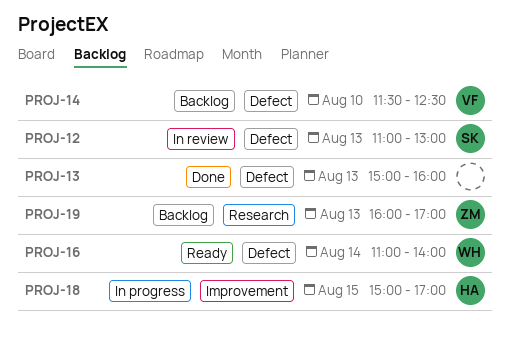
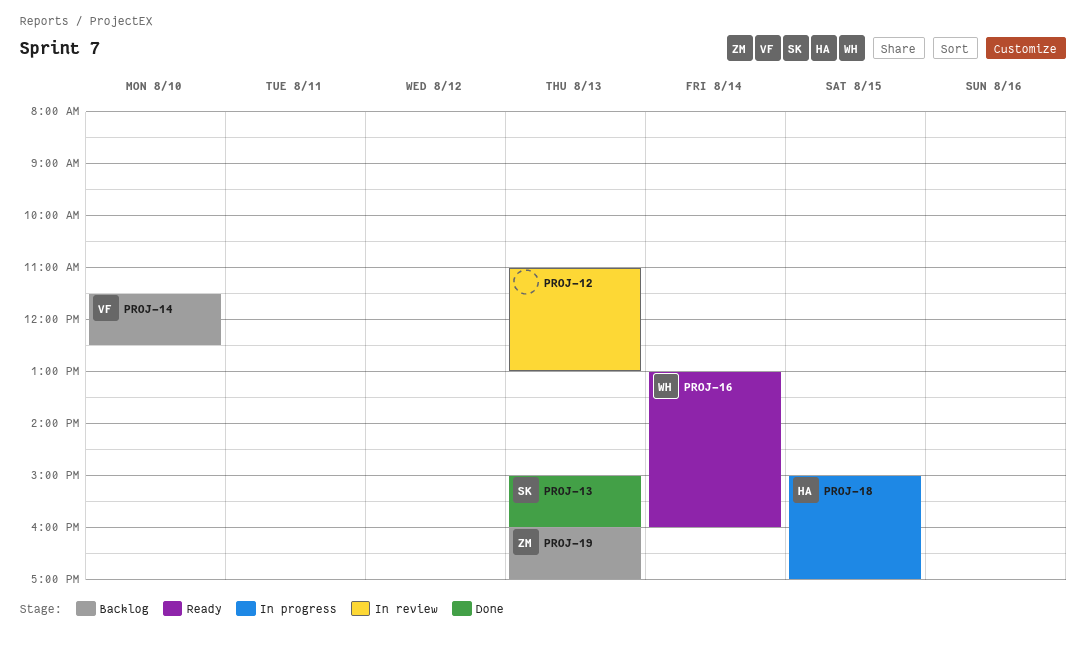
PROJ-12, owner: SK -> none
PROJ-13, owner: none -> SK
PROJ-16, begins: 11:00 -> 13:00
PROJ-16, ends: 14:00 -> 16:00

